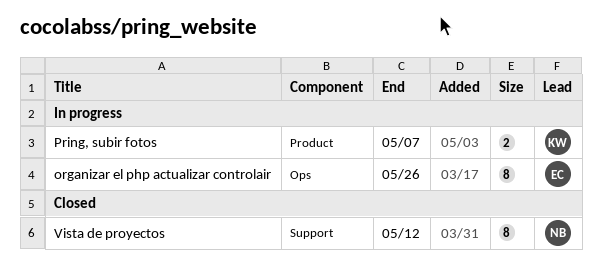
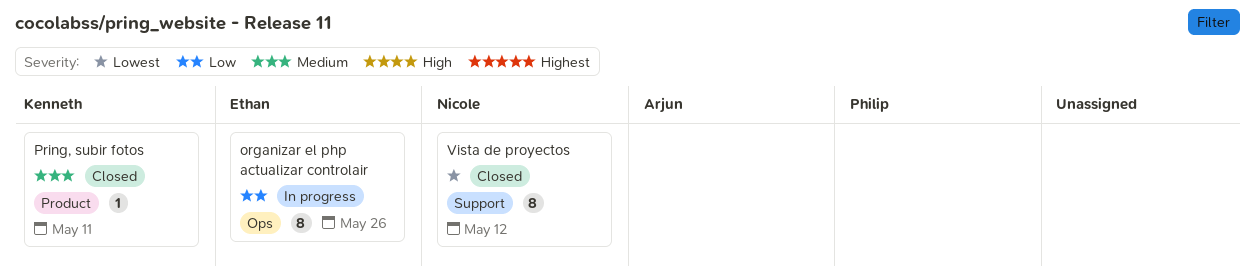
Pring, subir fotos, status: In progress -> Closed
Pring, subir fotos, estimate: 2 -> 1
Pring, subir fotos, due: May 7 -> May 11

